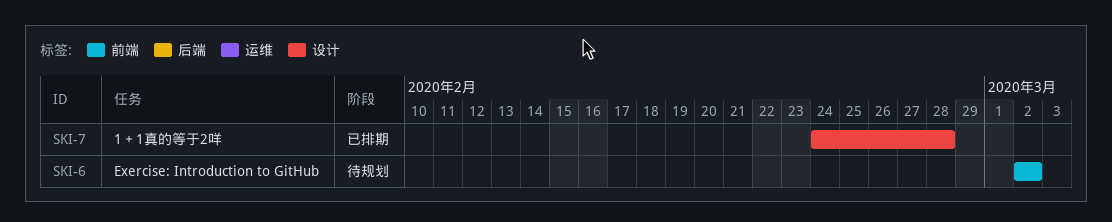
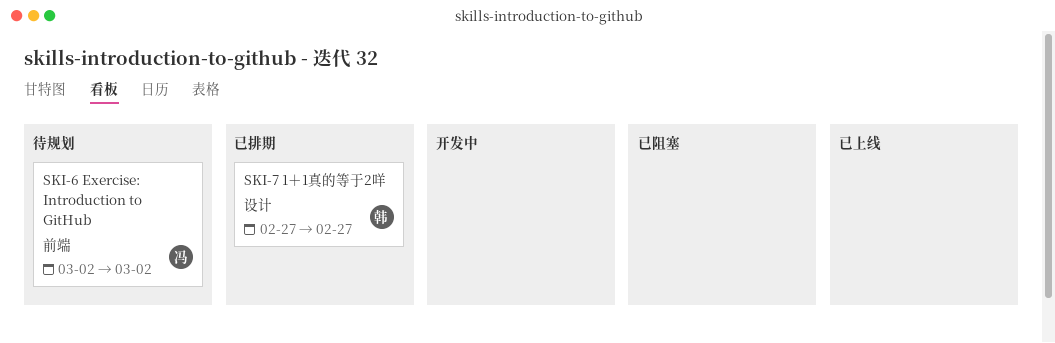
SKI-7, start: Feb 24 -> Feb 27
SKI-7, due: Feb 28 -> Feb 27

